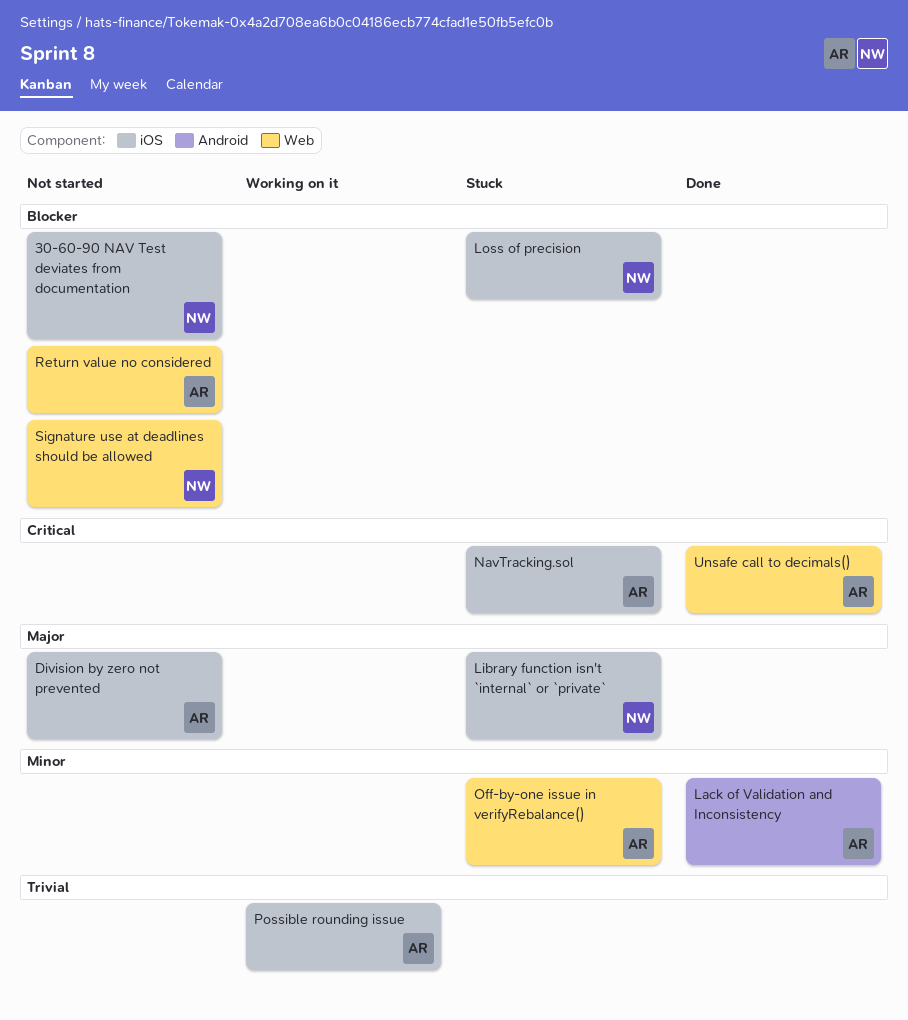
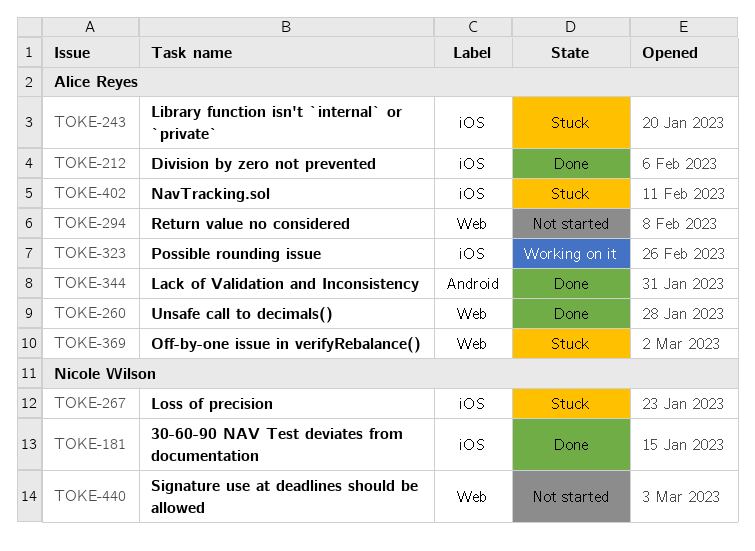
30-60-90 NAV Test deviates from documentation, status: Not started -> Done
Division by zero not prevented, status: Not started -> Done
Library function isn't `internal` or `private`, owner: Nicole Wilson -> Alice Reyes

